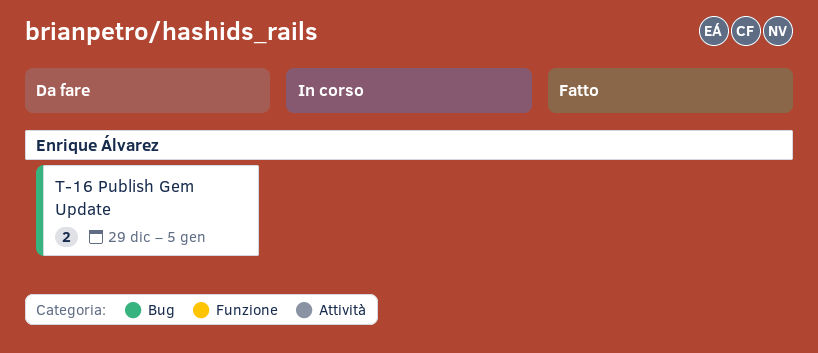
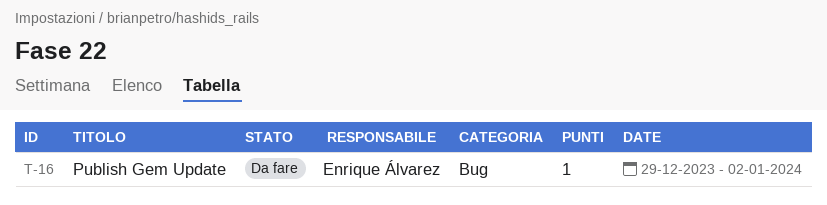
T-16, estimate: 2 -> 1
T-16, due: Jan 5 -> Jan 2

